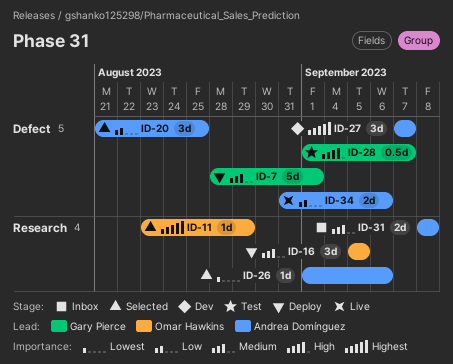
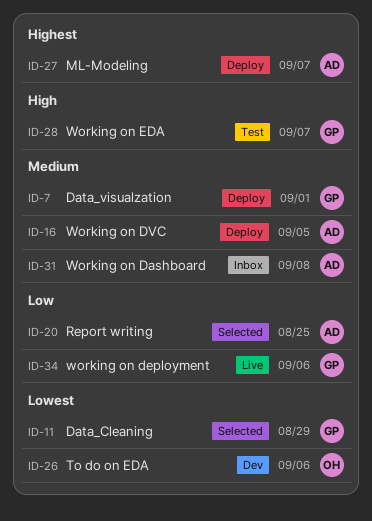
ID-11, owner: Omar Hawkins -> Gary Pierce
ID-11, priority: Highest -> Lowest
ID-16, owner: Omar Hawkins -> Andrea Domínguez
ID-26, status: Selected -> Dev
ID-26, owner: Andrea Domínguez -> Omar Hawkins
ID-27, status: Dev -> Deploy
ID-34, owner: Andrea Domínguez -> Gary Pierce

